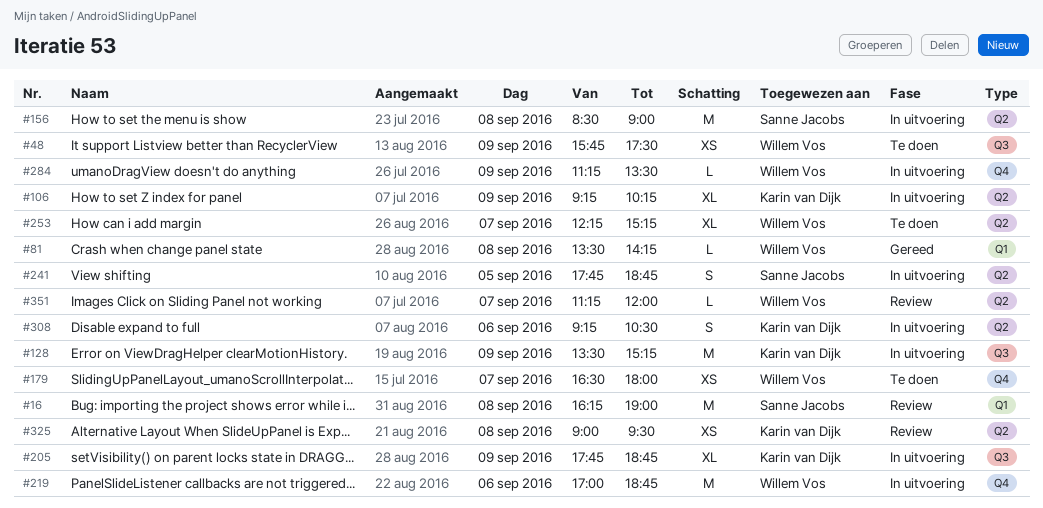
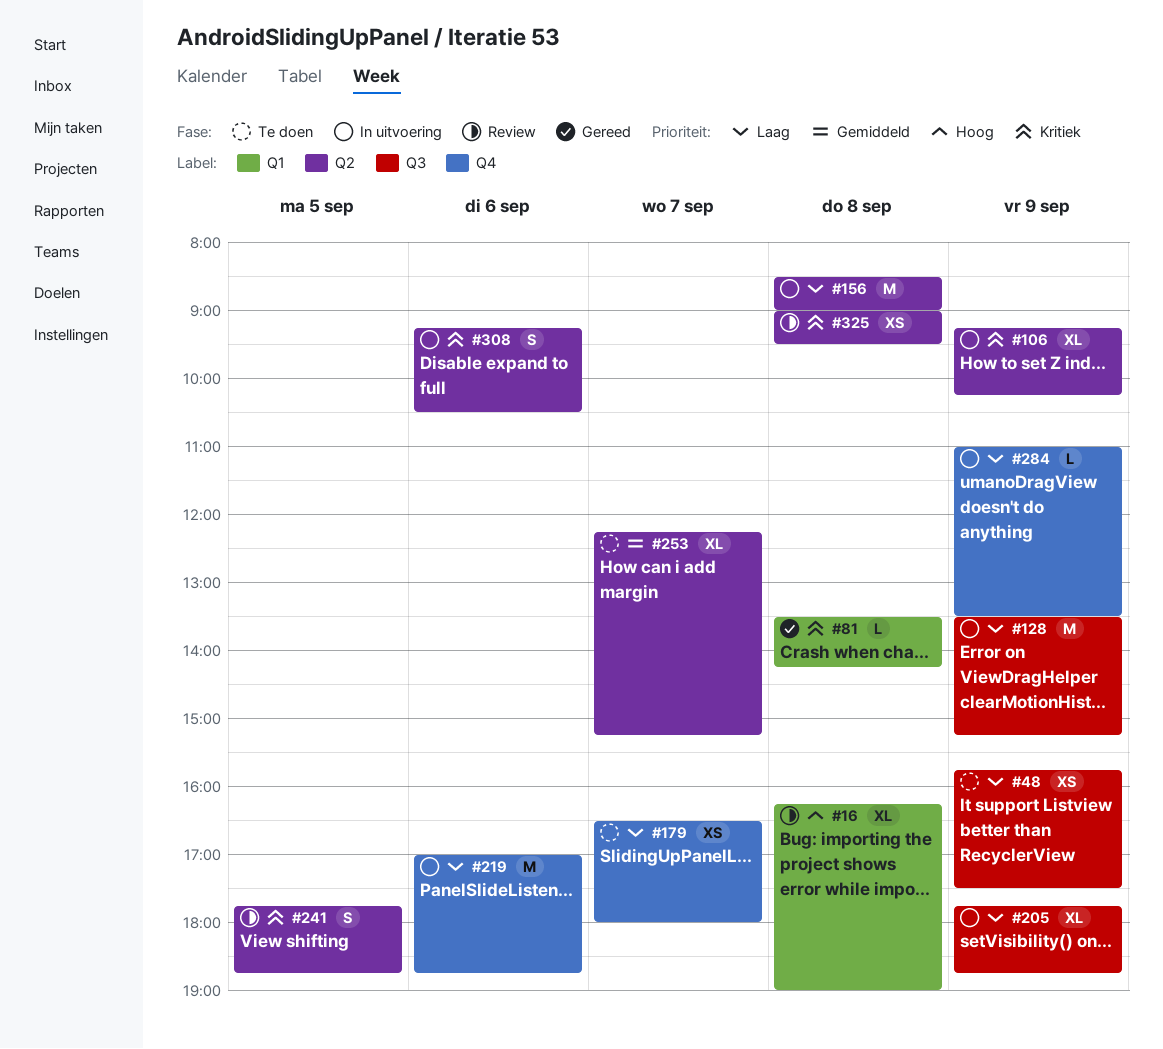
#16, estimate: M -> XL
#241, status: In uitvoering -> Review
#284, begins: 11:15 -> 11:00
#351: present -> none

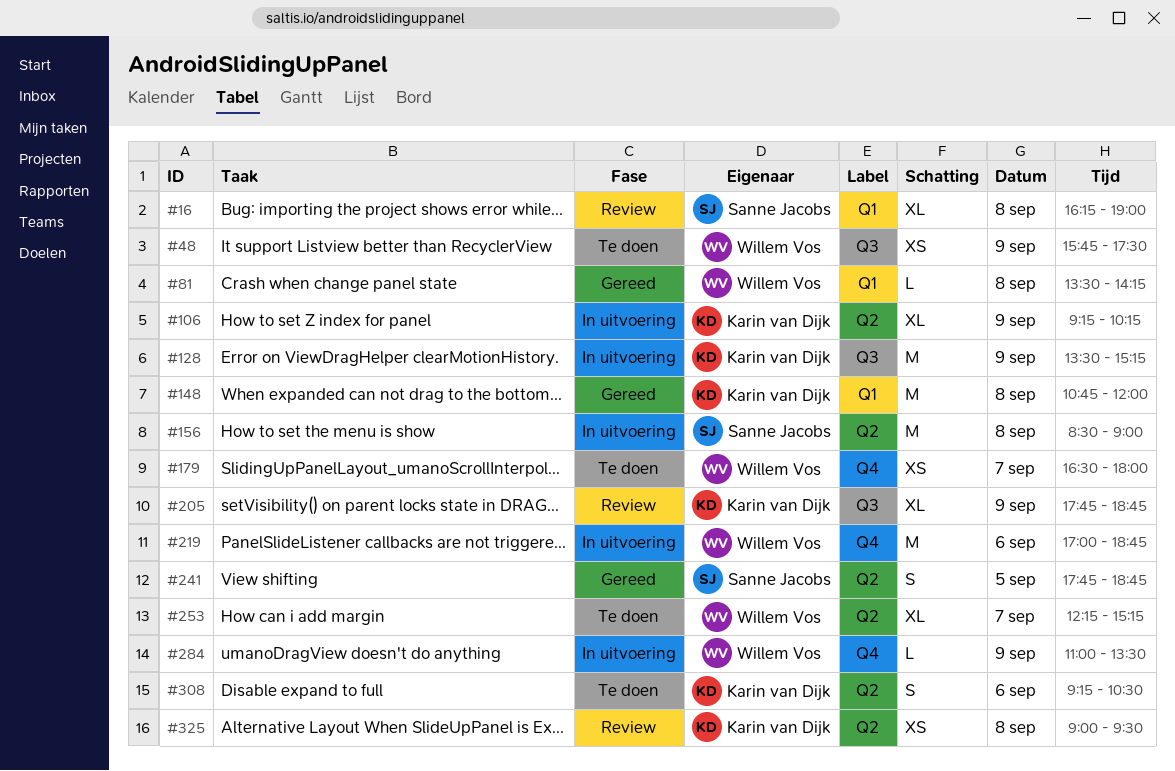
#148: none -> present
#205, status: In uitvoering -> Review
#241, status: Review -> Gereed
#308, status: In uitvoering -> Te doen

